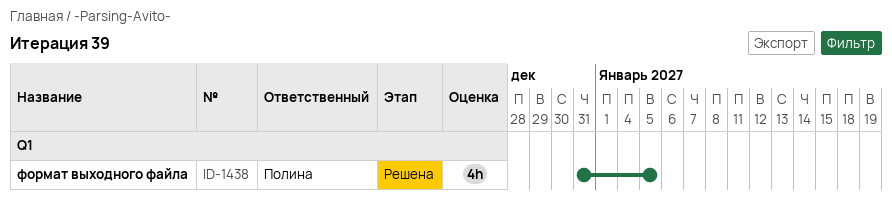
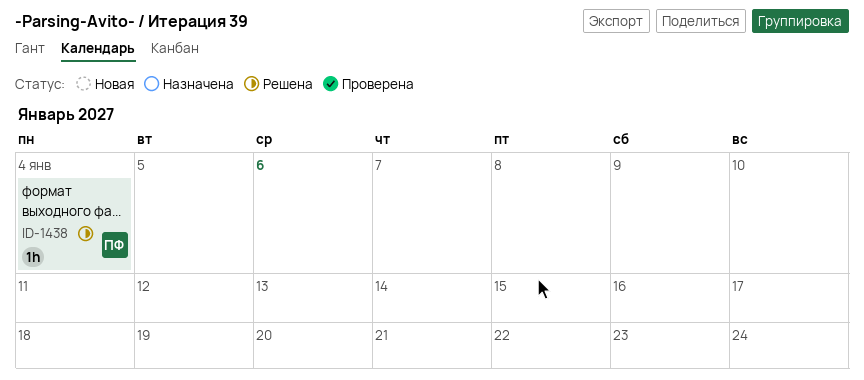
ID-1438, estimate: 4h -> 1h
ID-1438, due: Jan 5 -> Jan 4

